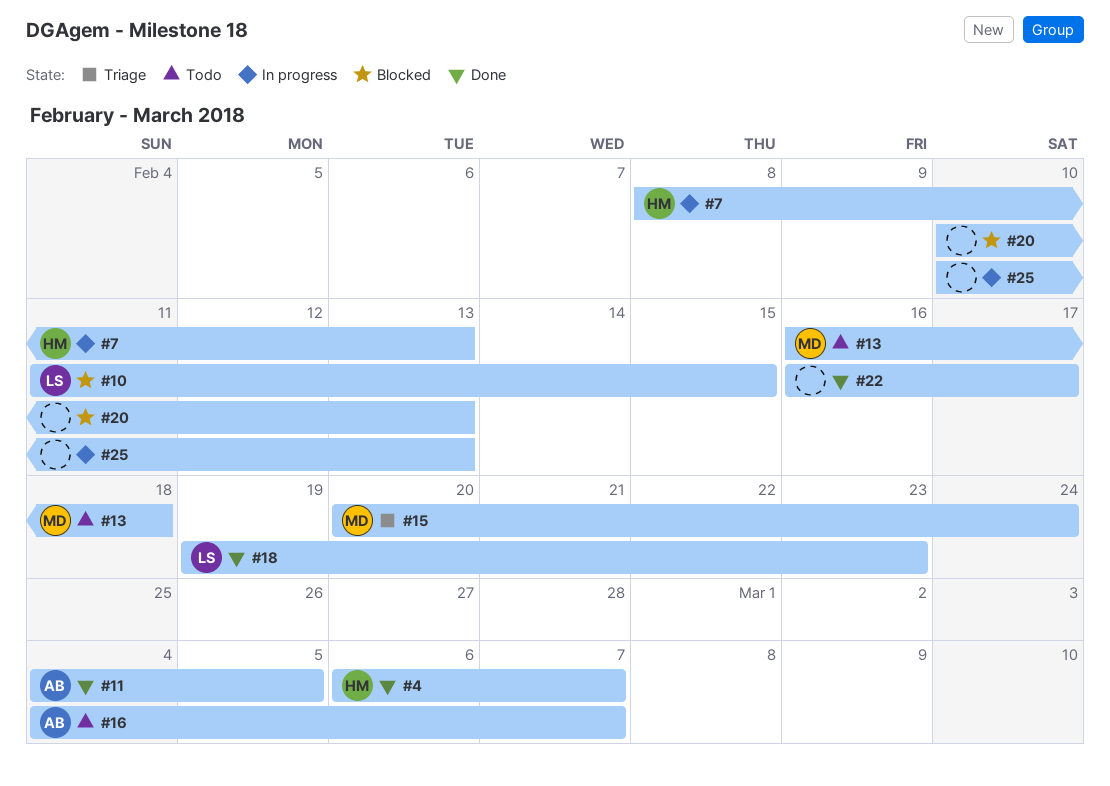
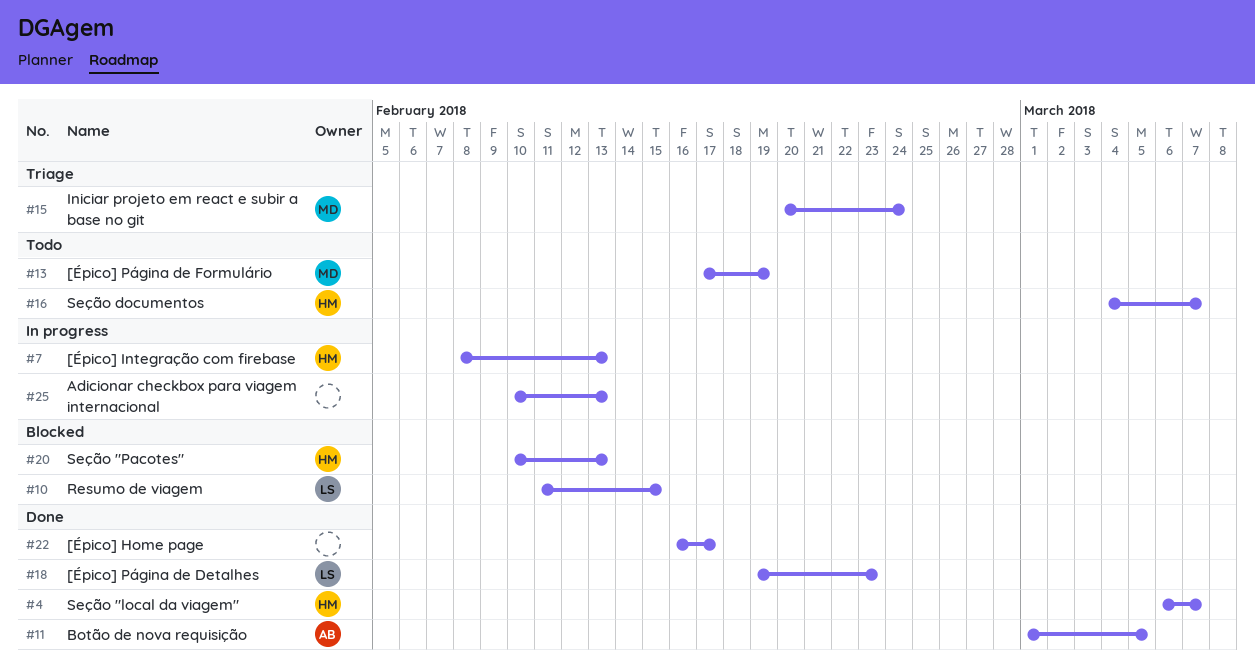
#11, start: Mar 4 -> Mar 1
#13, start: Feb 16 -> Feb 17
#13, due: Feb 18 -> Feb 19
#16, owner: AB -> HM
#20, owner: none -> HM

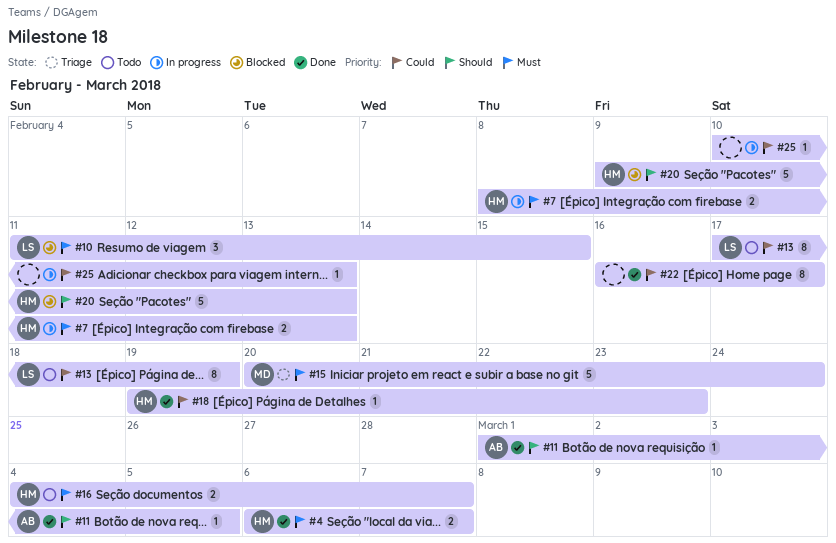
#13, owner: MD -> LS
#18, owner: LS -> HM
#20, start: Feb 10 -> Feb 9

